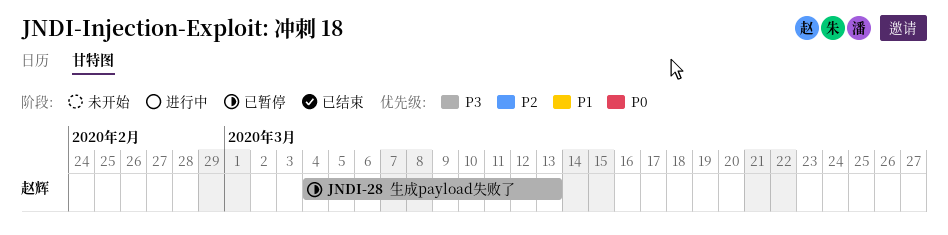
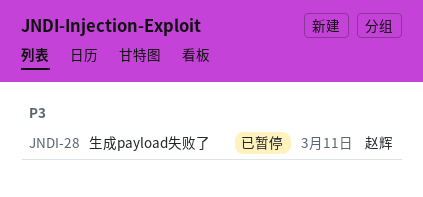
JNDI-28, due: Mar 13 -> Mar 11

